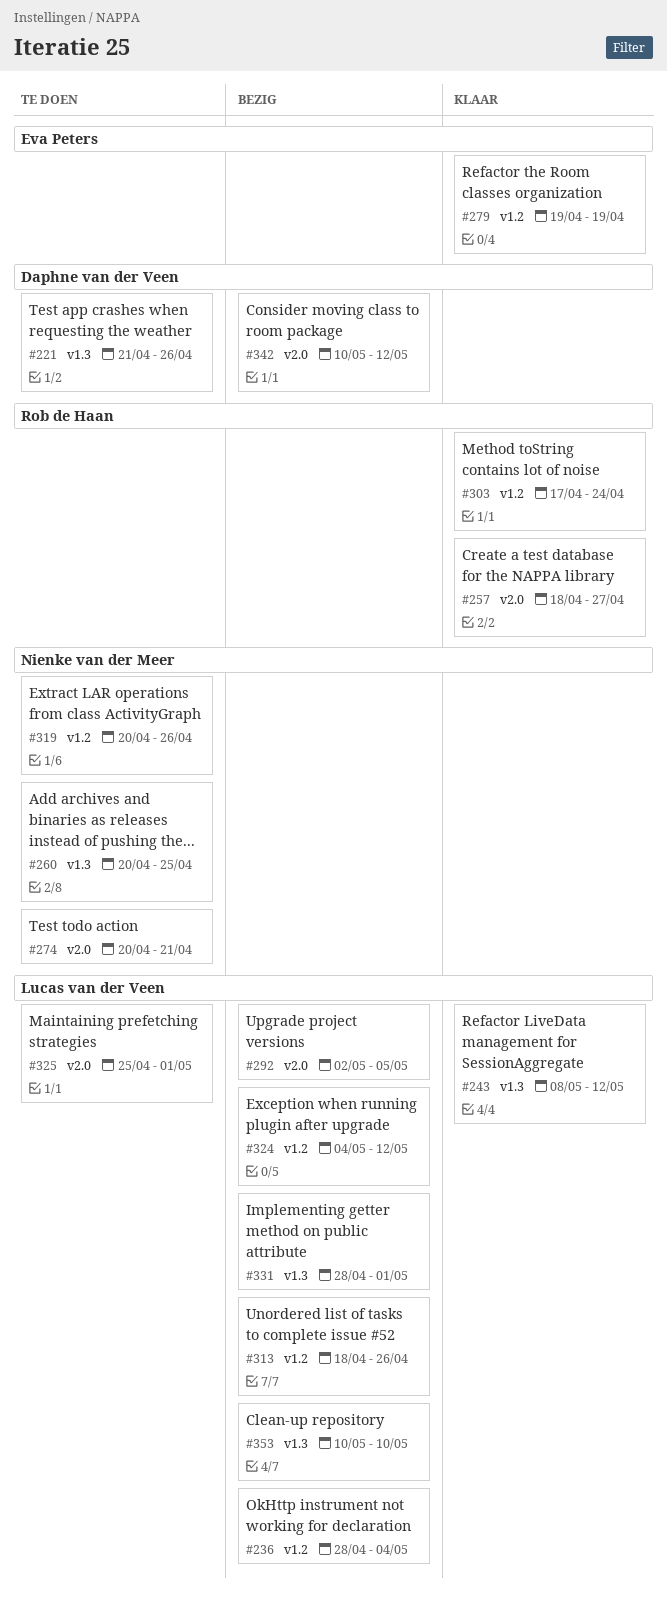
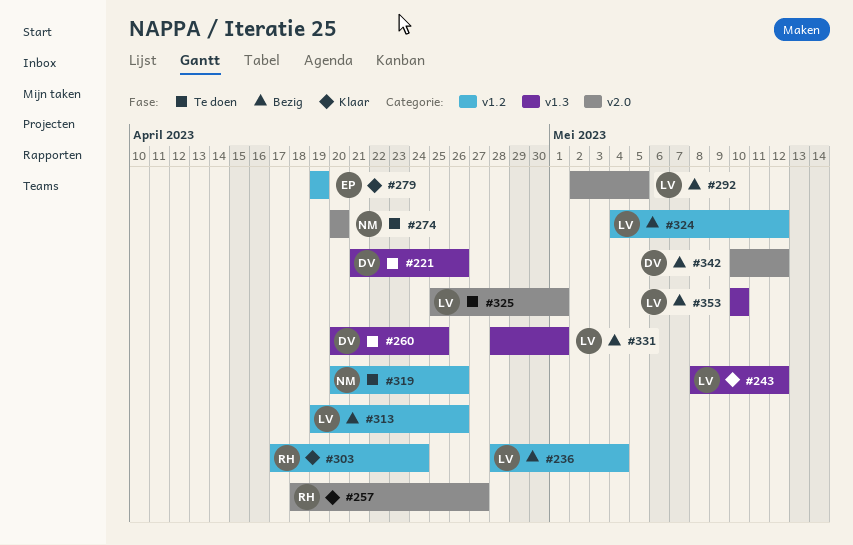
#260, owner: Nienke van der Meer -> Daphne van der Veen
#274, due: Apr 21 -> Apr 20
#313, start: Apr 18 -> Apr 19

